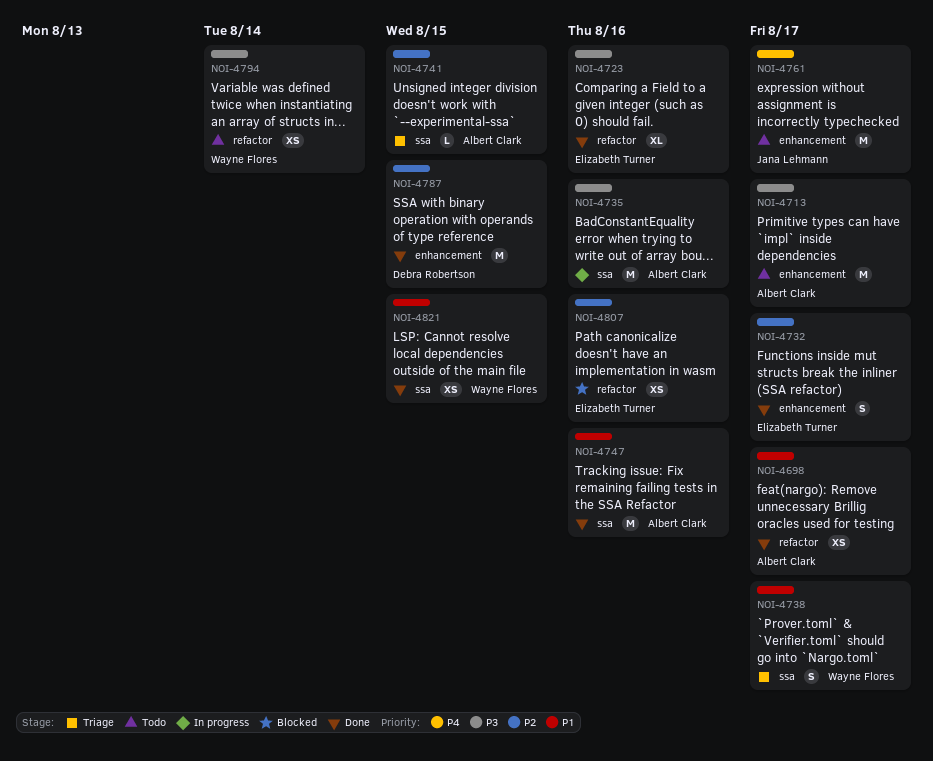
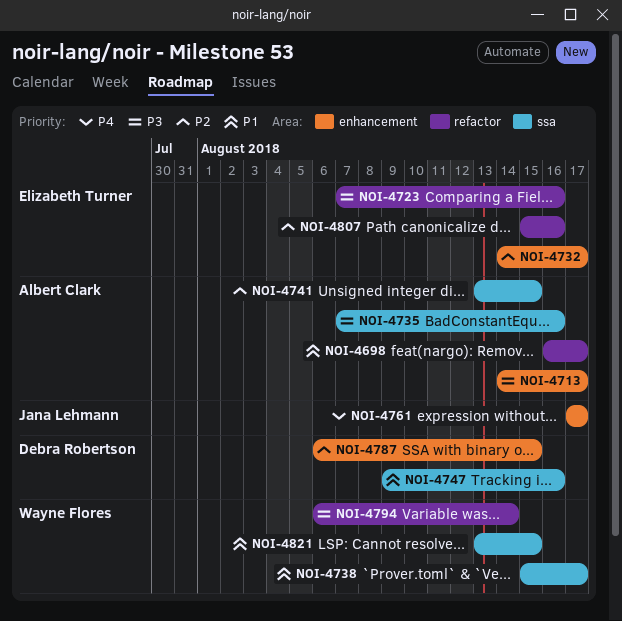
NOI-4747, owner: Albert Clark -> Debra Robertson

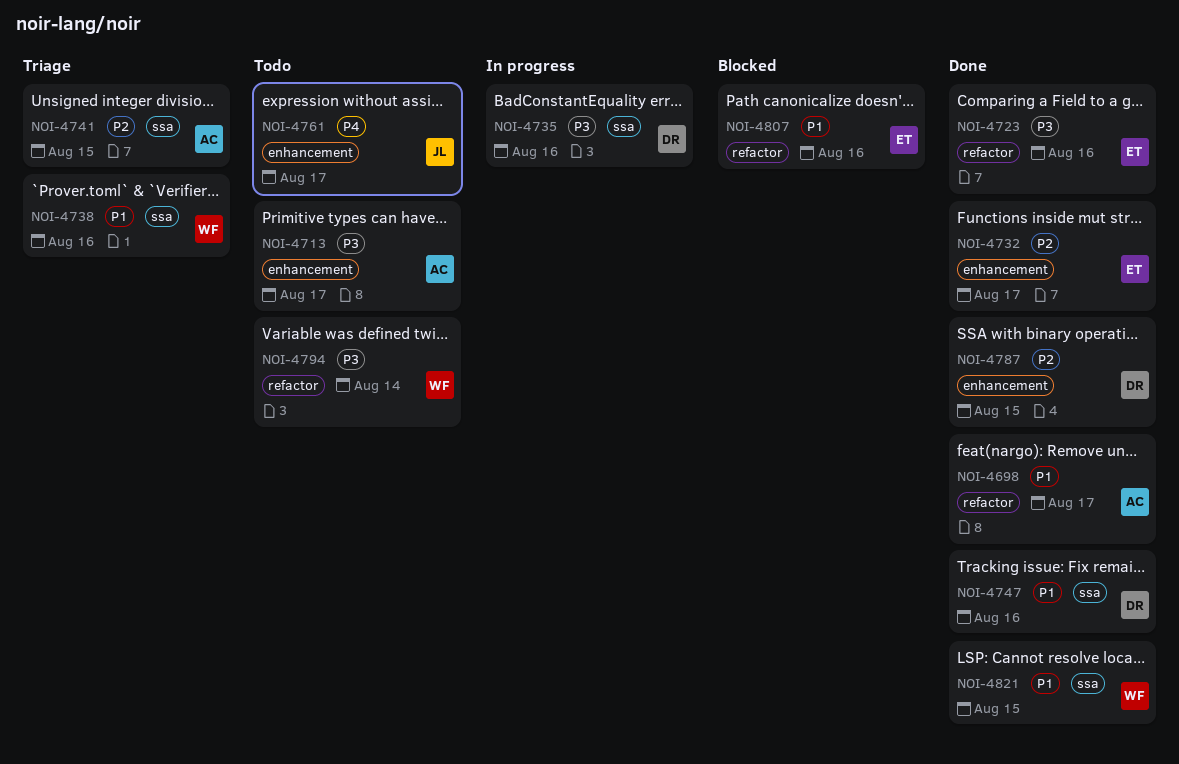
NOI-4735, owner: Albert Clark -> Debra Robertson
NOI-4738, due: Aug 17 -> Aug 16
NOI-4807, priority: P2 -> P1

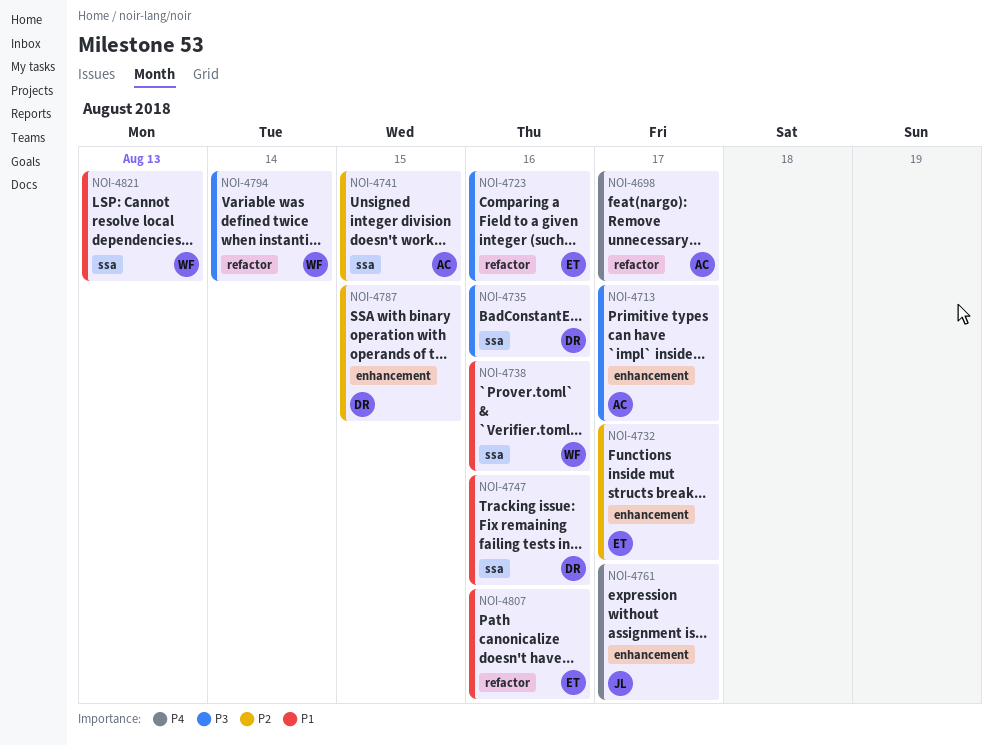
NOI-4698, priority: P1 -> P4
NOI-4821, due: Aug 15 -> Aug 13

